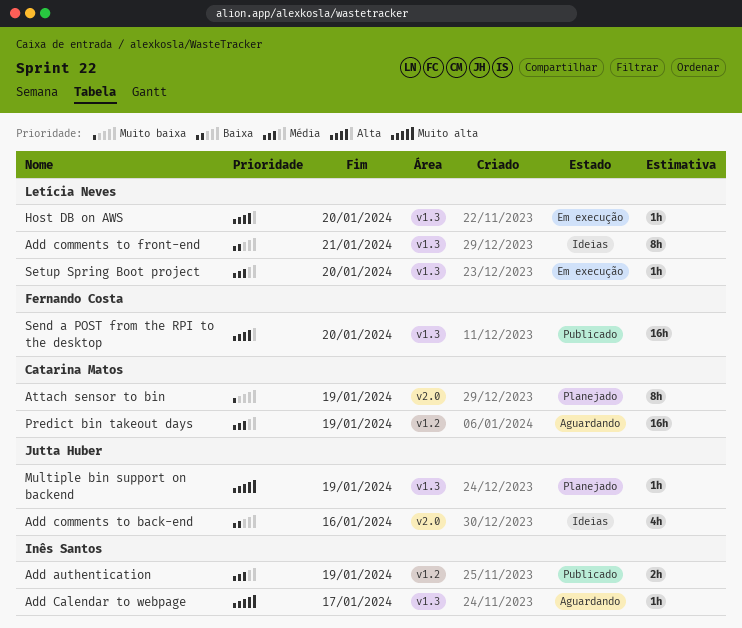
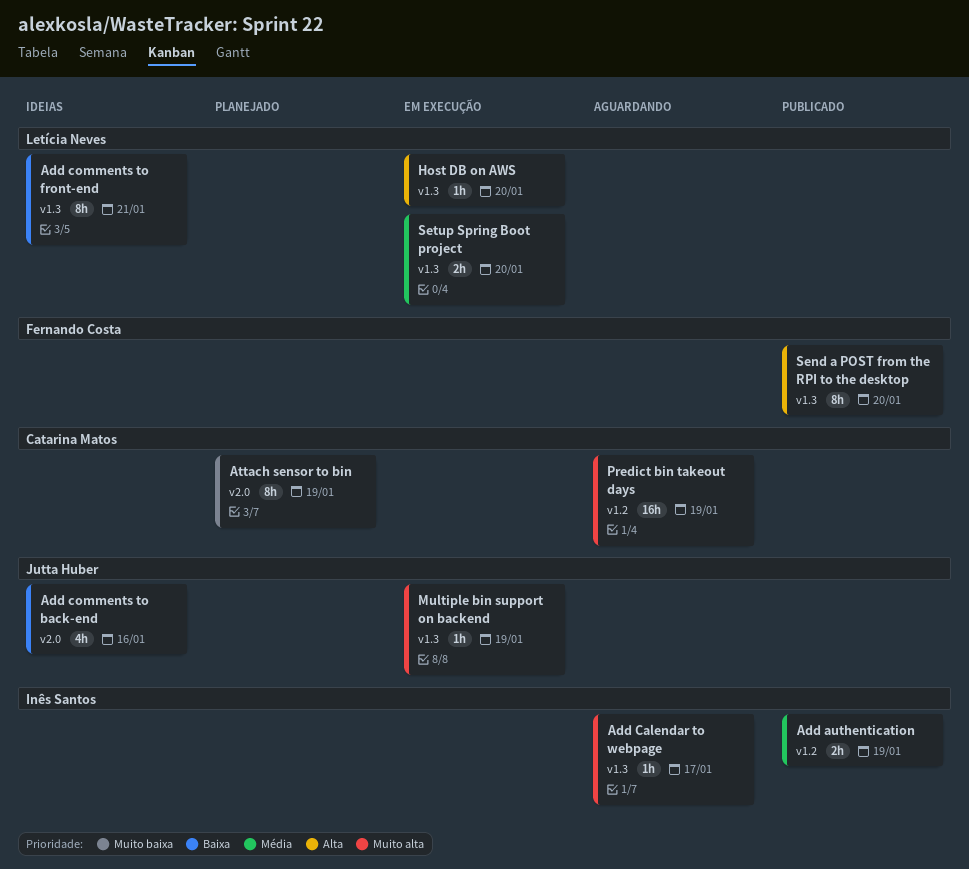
Multiple bin support on backend, status: Planejado -> Em execução
Predict bin takeout days, priority: Média -> Muito alta
Send a POST from the RPI to the desktop, estimate: 16h -> 8h
Setup Spring Boot project, estimate: 1h -> 2h

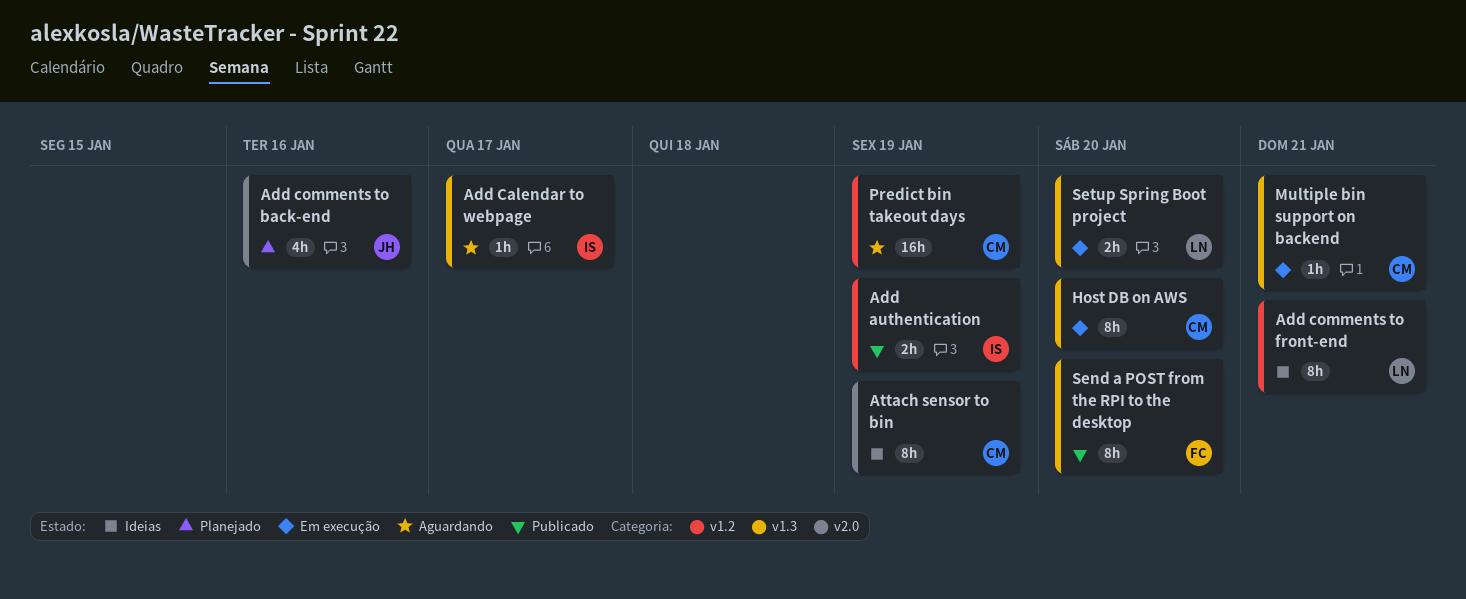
Add comments to back-end, status: Ideias -> Planejado
Add comments to front-end, label: v1.3 -> v1.2
Attach sensor to bin, status: Planejado -> Ideias
Host DB on AWS, owner: Letícia Neves -> Catarina Matos
Host DB on AWS, estimate: 1h -> 8h
Multiple bin support on backend, owner: Jutta Huber -> Catarina Matos
Multiple bin support on backend, due: Jan 19 -> Jan 21

